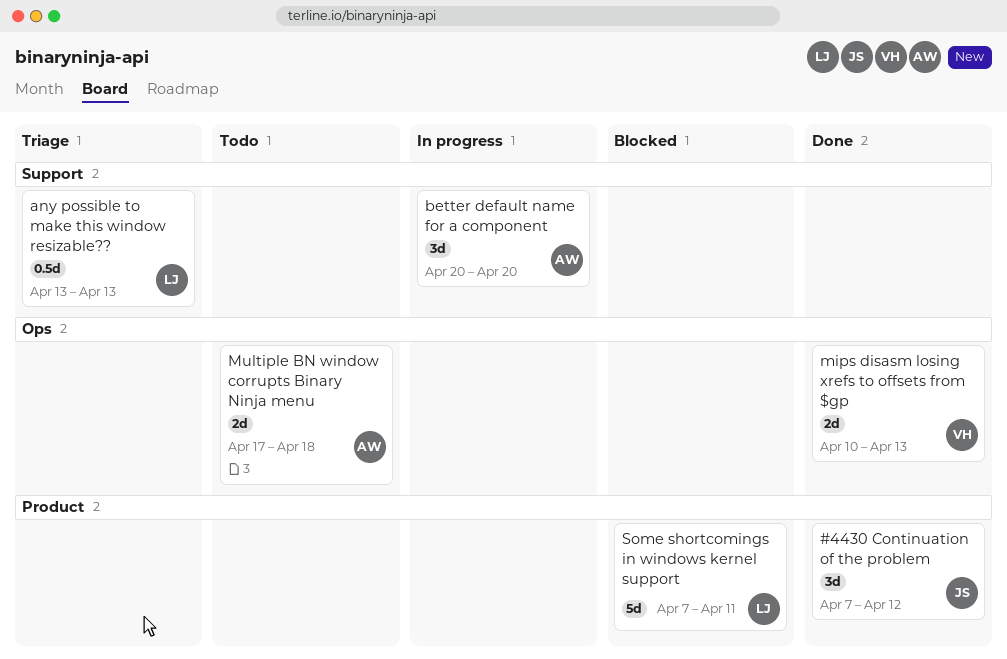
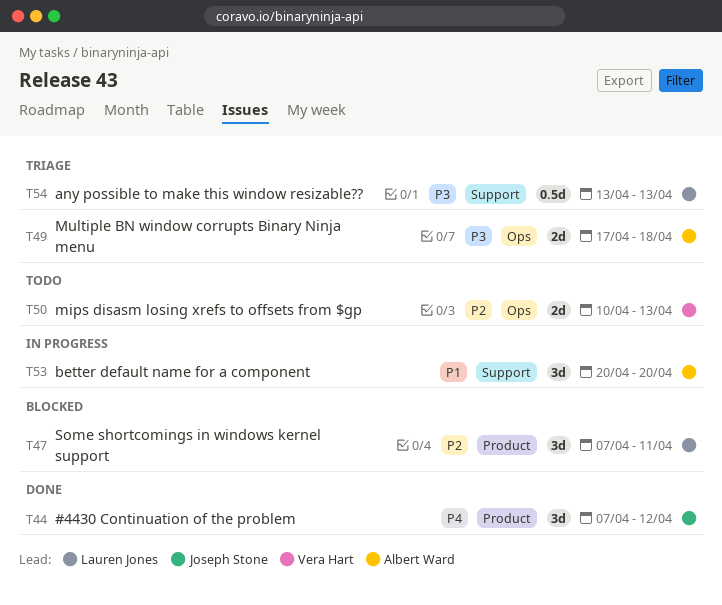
mips disasm losing xrefs to offsets from $gp, status: Done -> Todo
Multiple BN window corrupts Binary Ninja menu, status: Todo -> Triage
Some shortcomings in windows kernel support, estimate: 5d -> 3d

